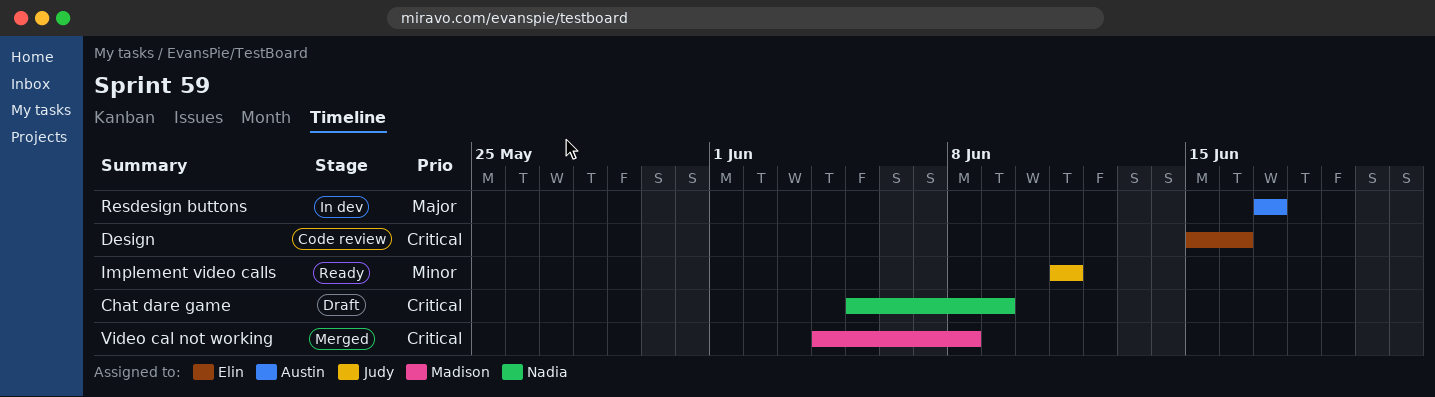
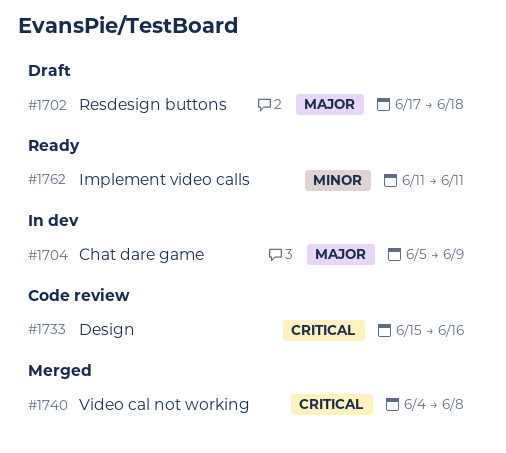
Chat dare game, status: Draft -> In dev
Chat dare game, priority: Critical -> Major
Resdesign buttons, status: In dev -> Draft
Resdesign buttons, due: Jun 17 -> Jun 18

